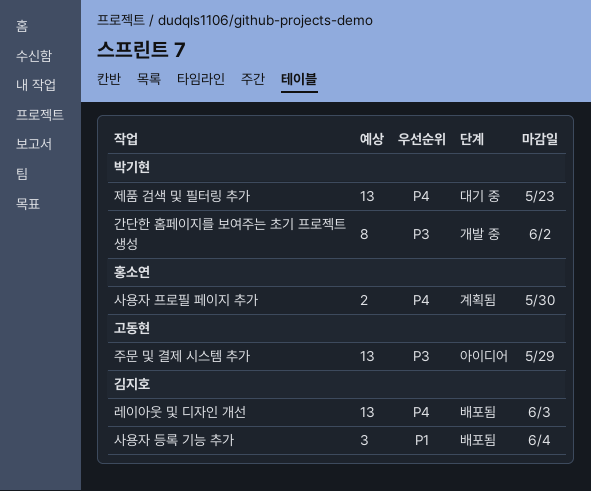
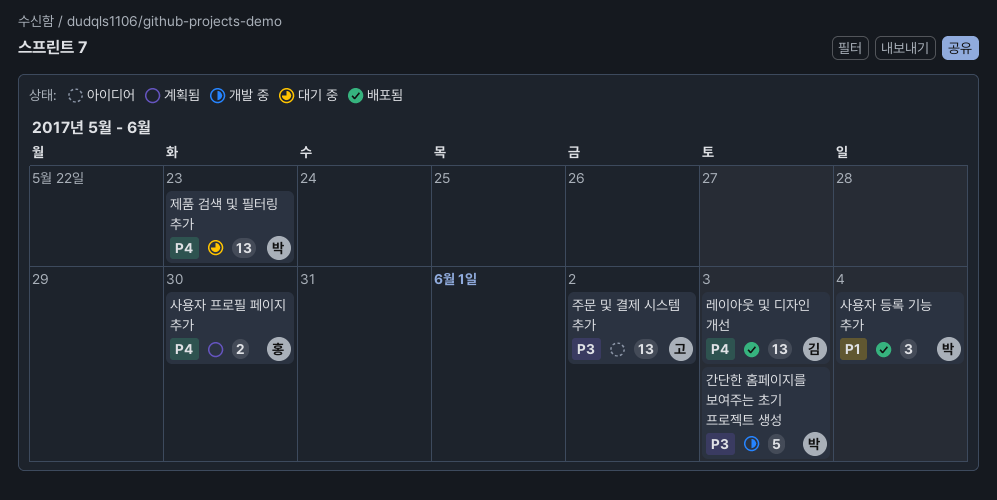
간단한 홈페이지를 보여주는 초기 프로젝트 생성, estimate: 8 -> 5
간단한 홈페이지를 보여주는 초기 프로젝트 생성, due: Jun 2 -> Jun 3
사용자 등록 기능 추가, owner: 김지호 -> 박기현
주문 및 결제 시스템 추가, due: May 29 -> Jun 2

